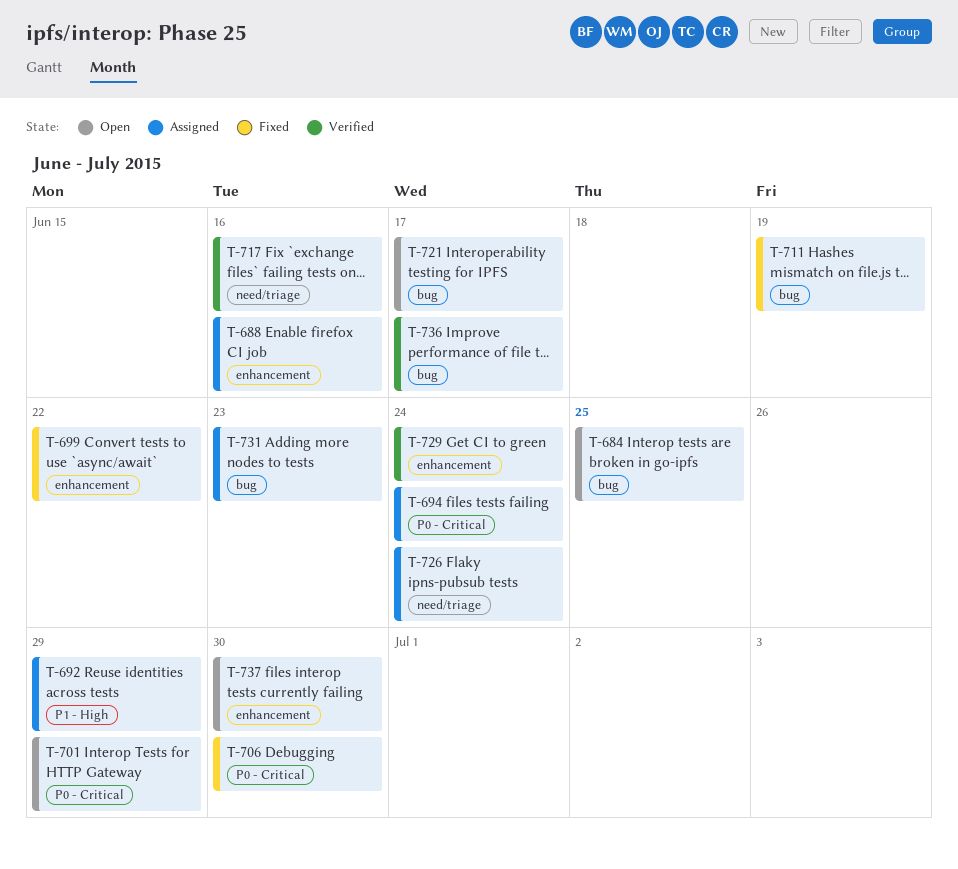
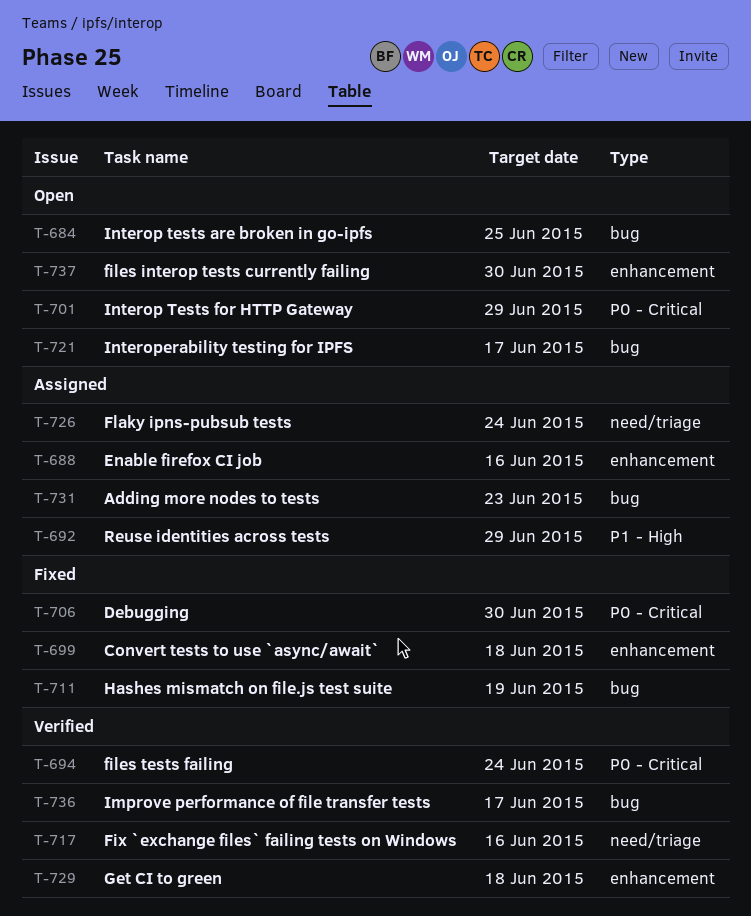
T-694, status: Assigned -> Verified
T-699, due: Jun 22 -> Jun 18
T-729, due: Jun 24 -> Jun 18

